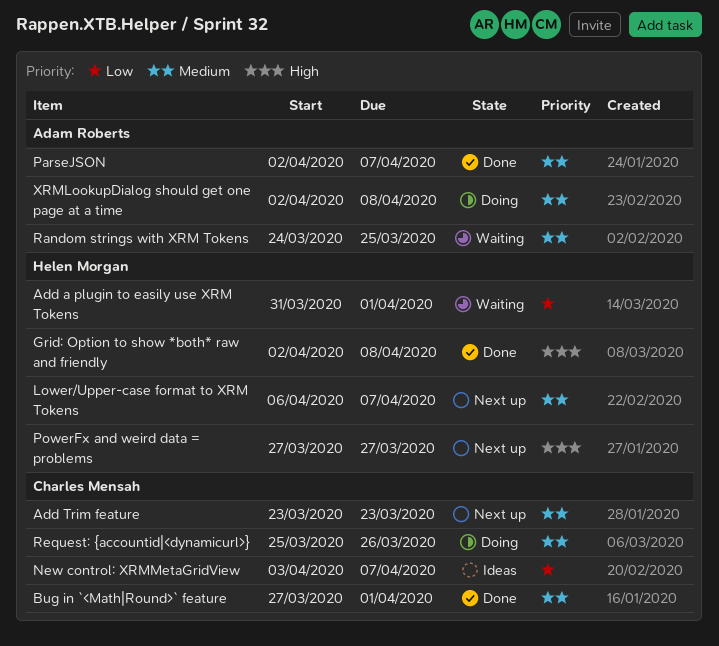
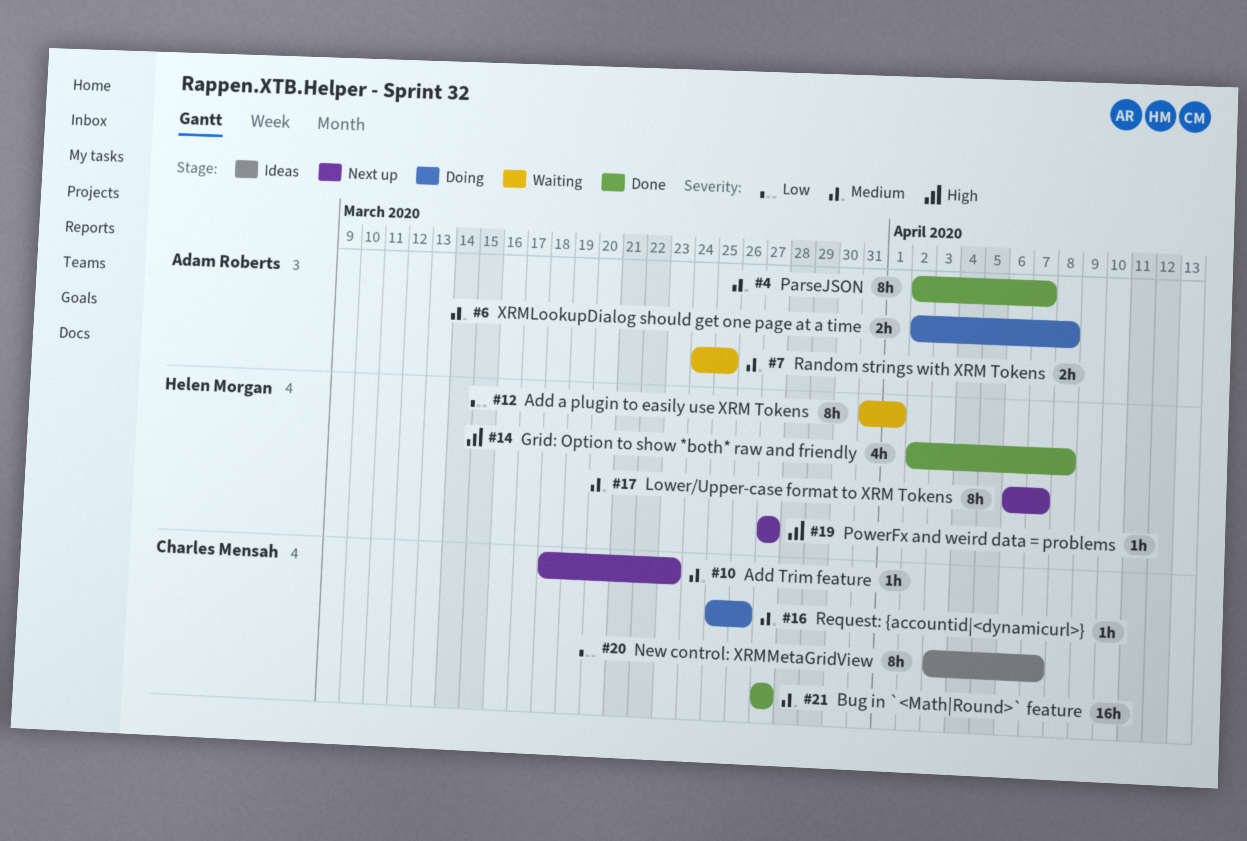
Add Trim feature, start: Mar 23 -> Mar 18
Bug in `<Math|Round>` feature, due: Apr 1 -> Mar 27

